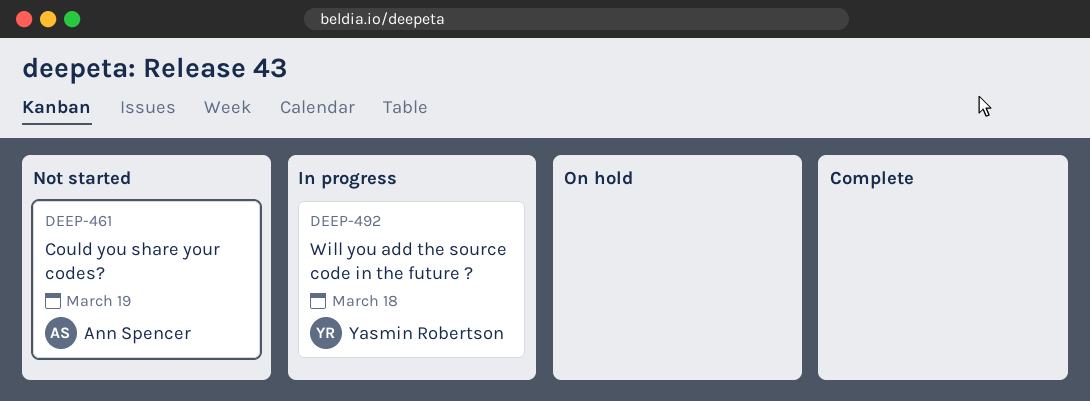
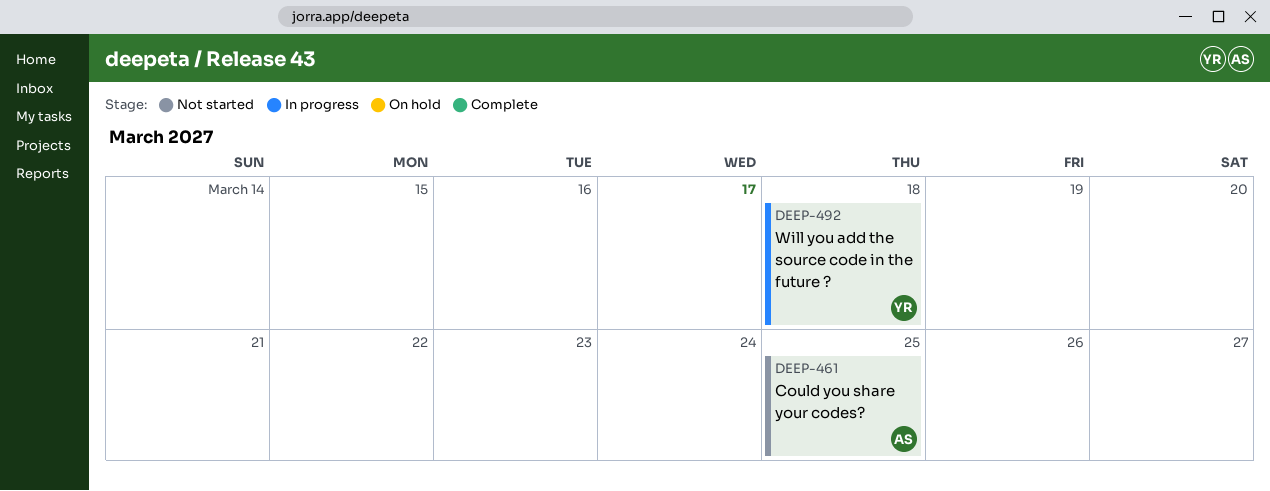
DEEP-461, due: Mar 19 -> Mar 25

